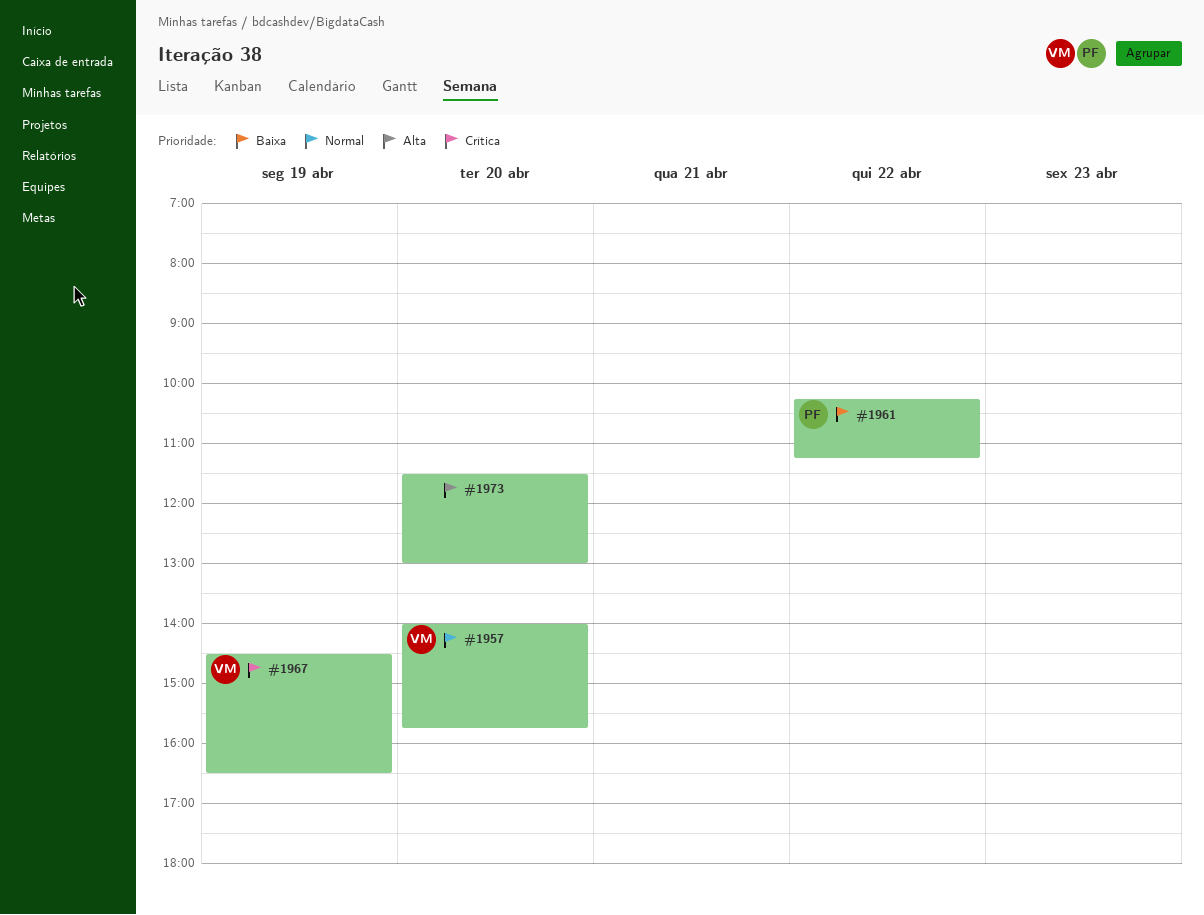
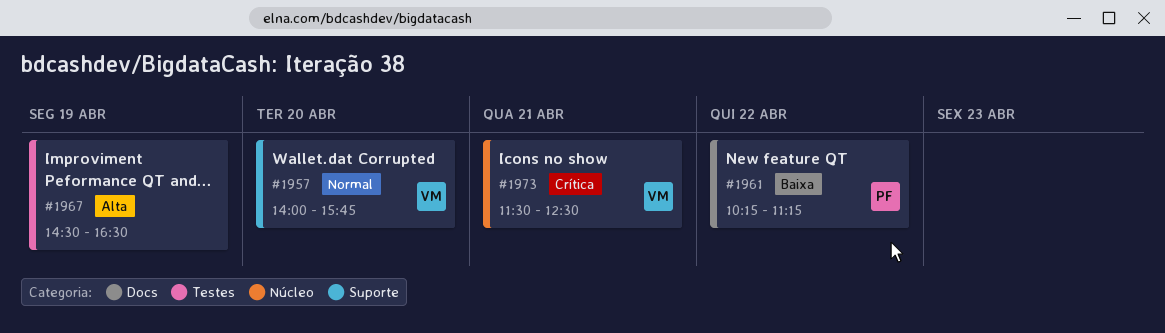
#1967, owner: VM -> none
#1967, priority: Crítica -> Alta
#1973, owner: none -> VM
#1973, priority: Alta -> Crítica
#1973, day: Apr 20 -> Apr 21
#1973, ends: 13:00 -> 12:30

